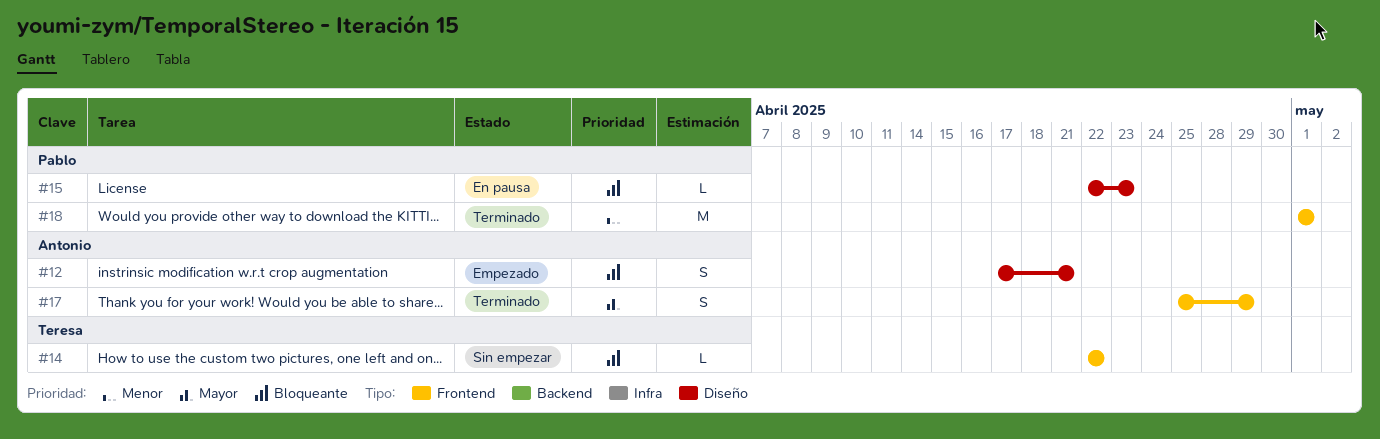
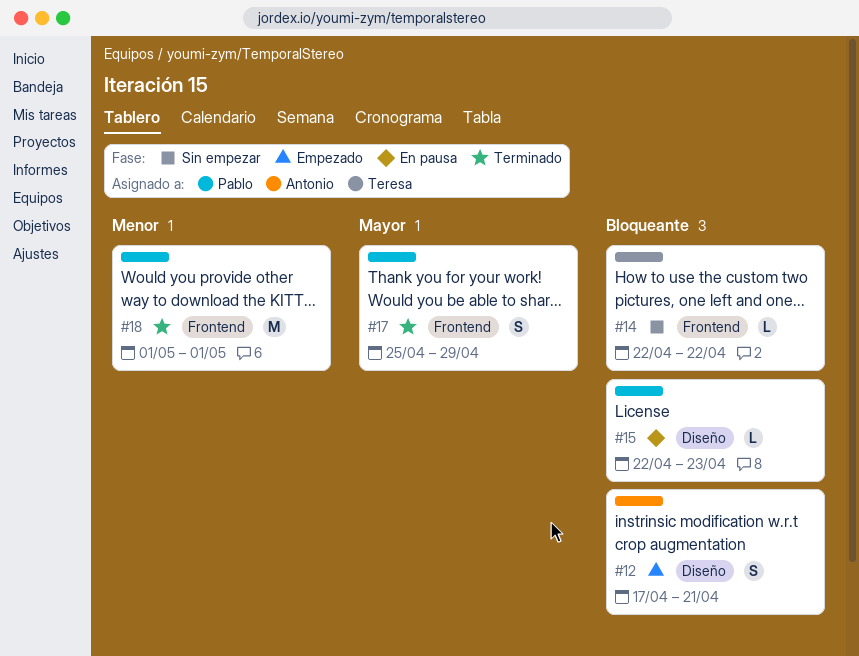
#17, owner: Antonio -> Pablo

